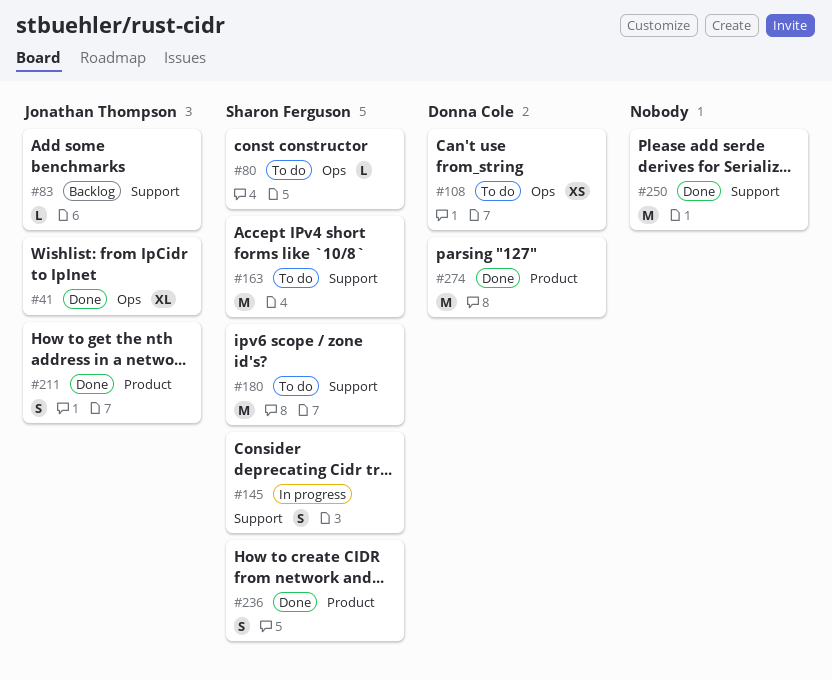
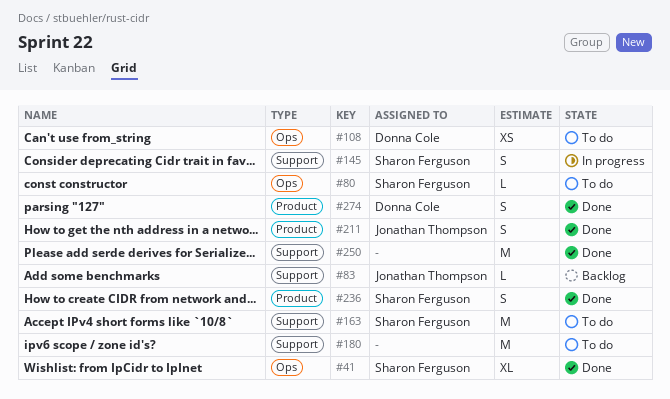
#41, owner: Jonathan Thompson -> Sharon Ferguson
#180, owner: Sharon Ferguson -> none
#274, estimate: M -> S

